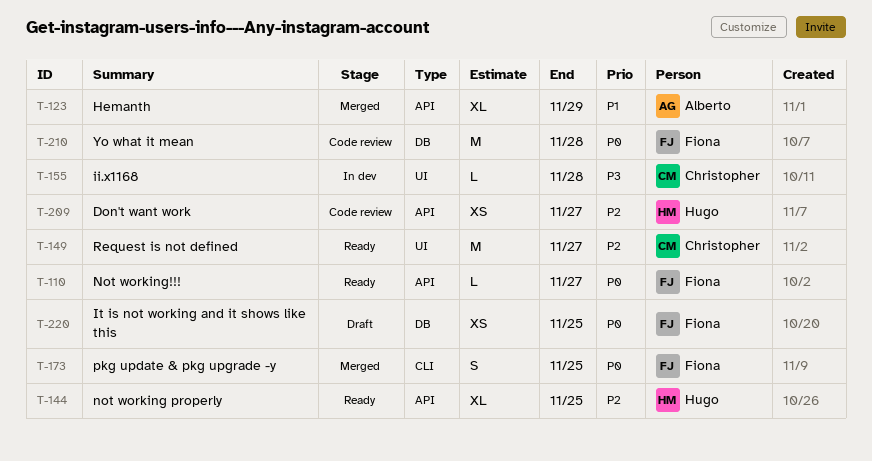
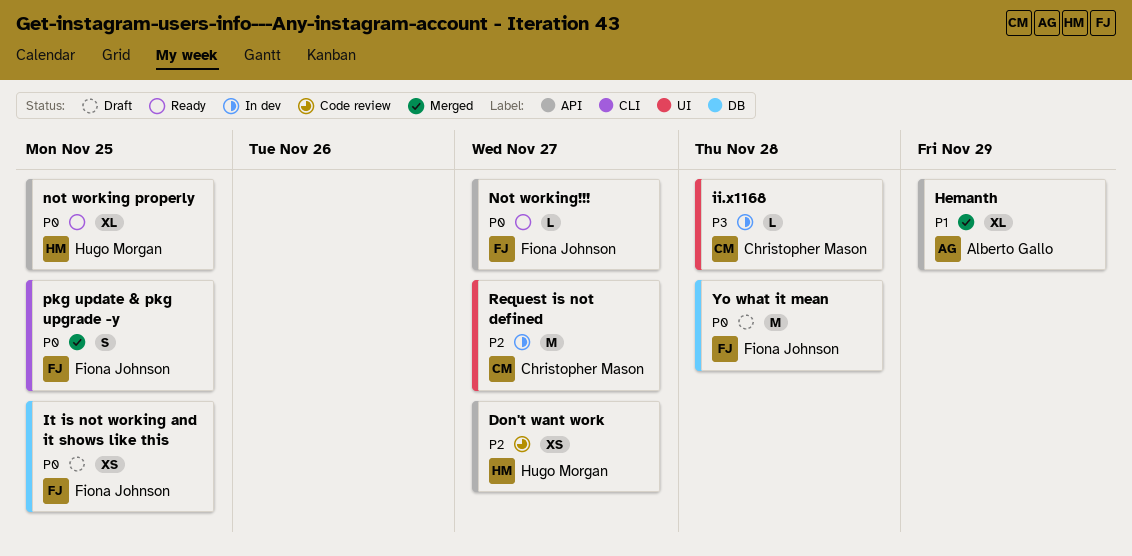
not working properly, priority: P2 -> P0
Request is not defined, status: Ready -> In dev
Yo what it mean, status: Code review -> Draft

